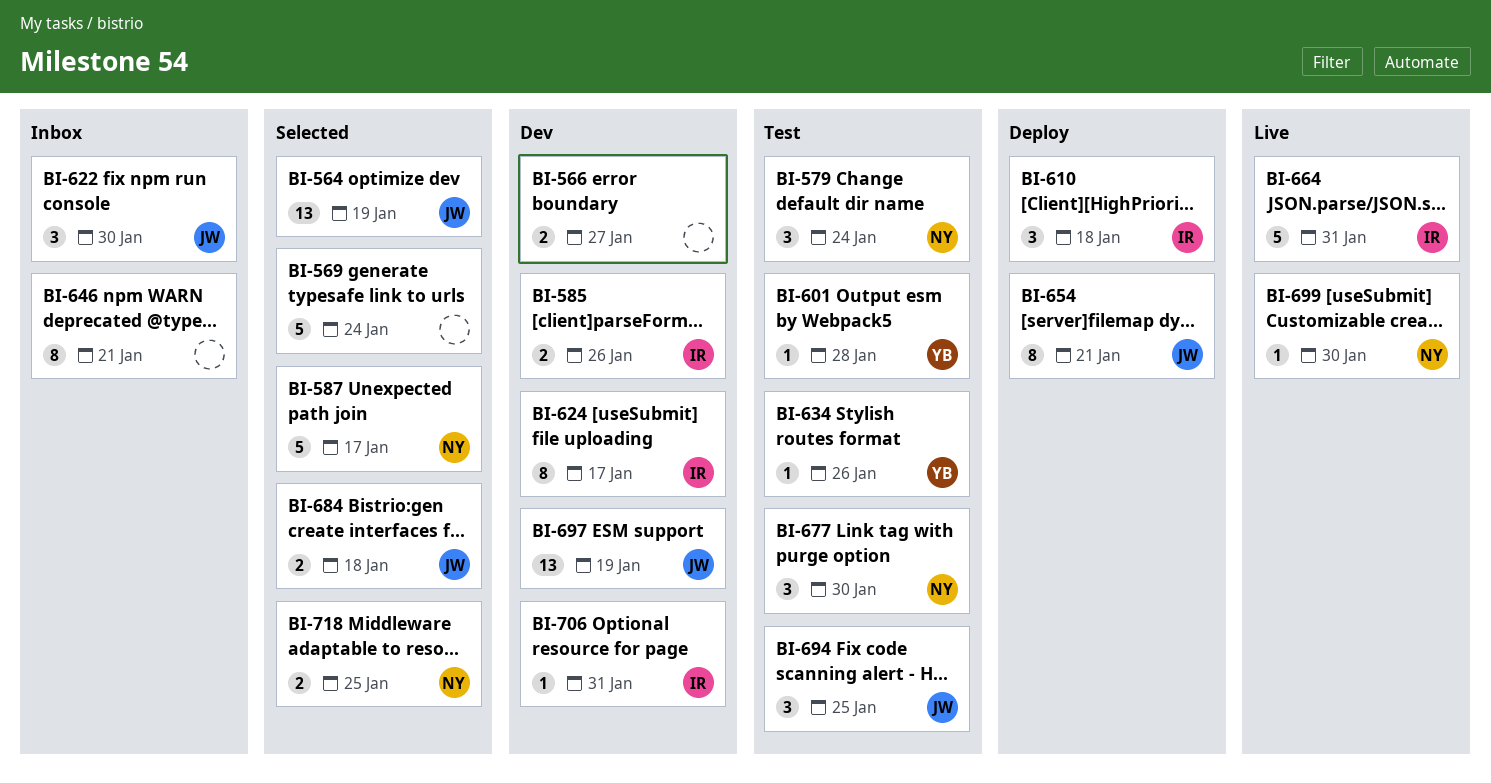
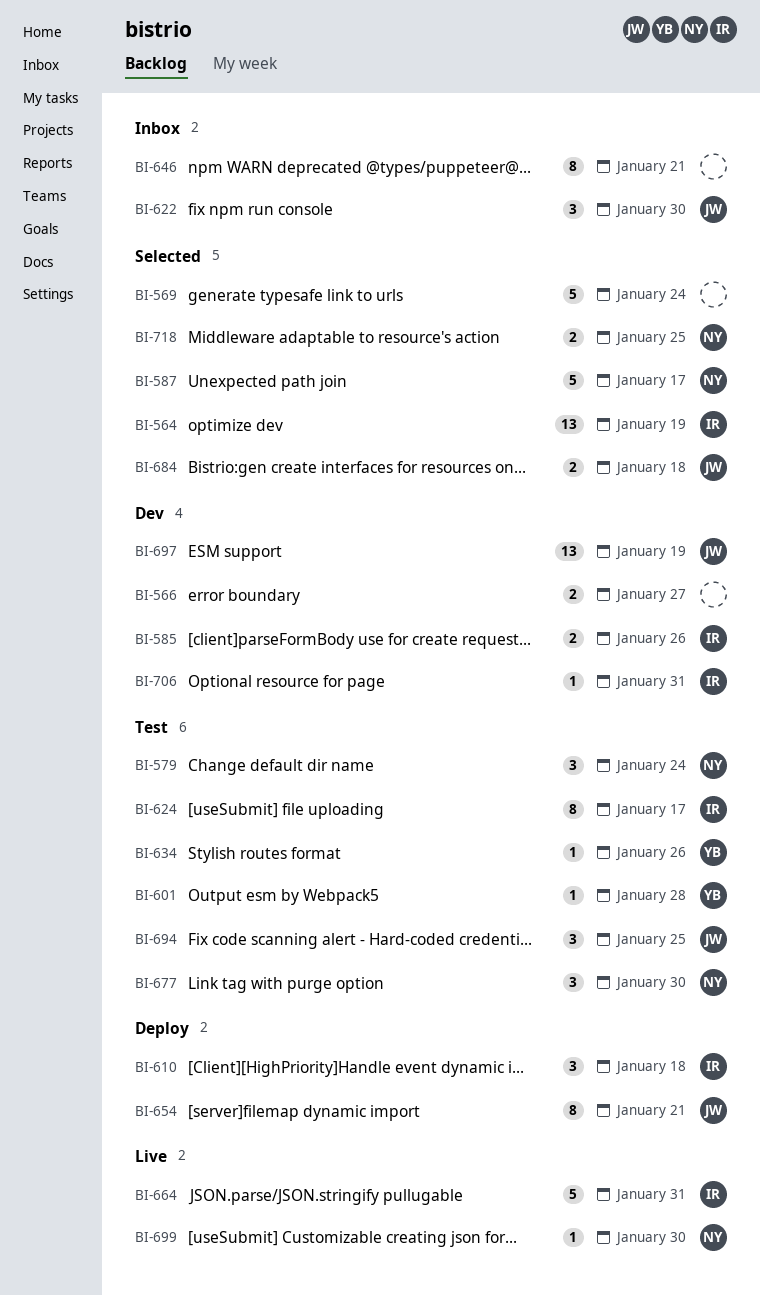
BI-564, owner: JW -> IR
BI-624, status: Dev -> Test

